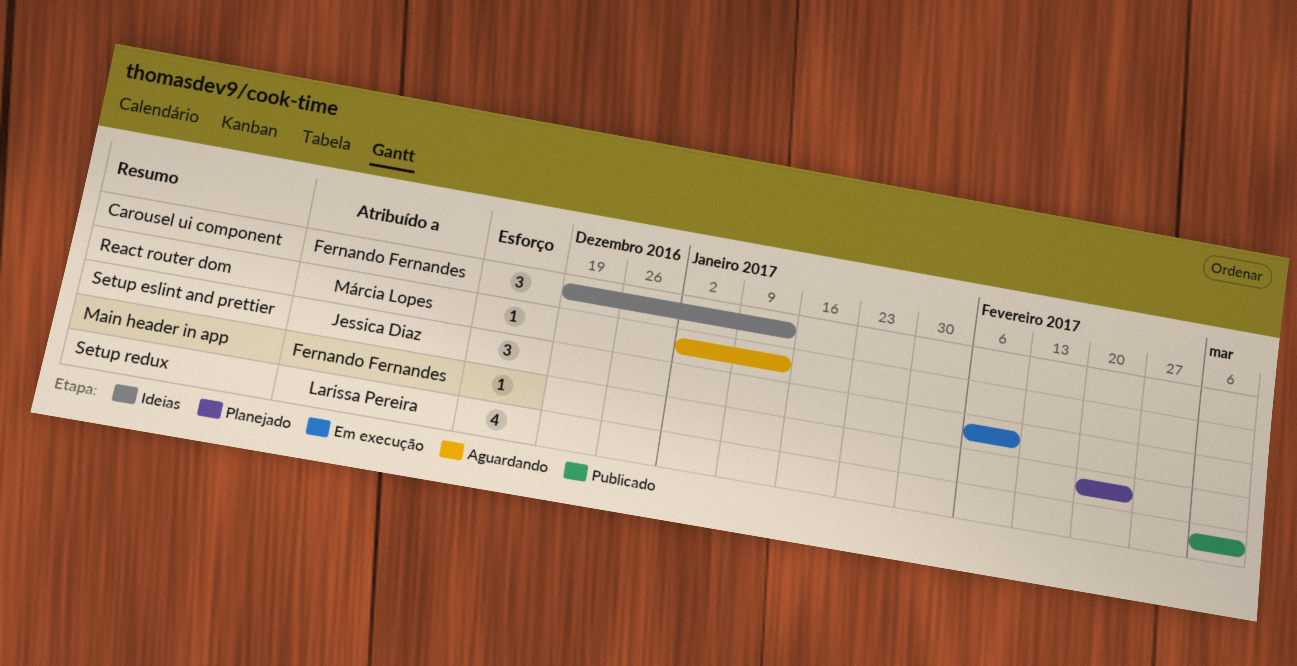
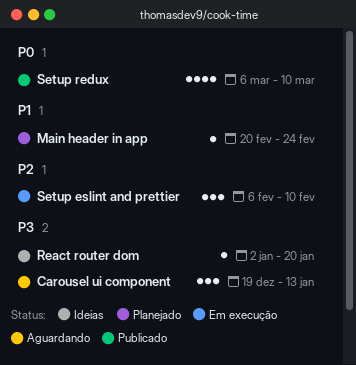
Carousel ui component, status: Ideias -> Aguardando
React router dom, status: Aguardando -> Ideias
React router dom, due: Jan 13 -> Jan 20

